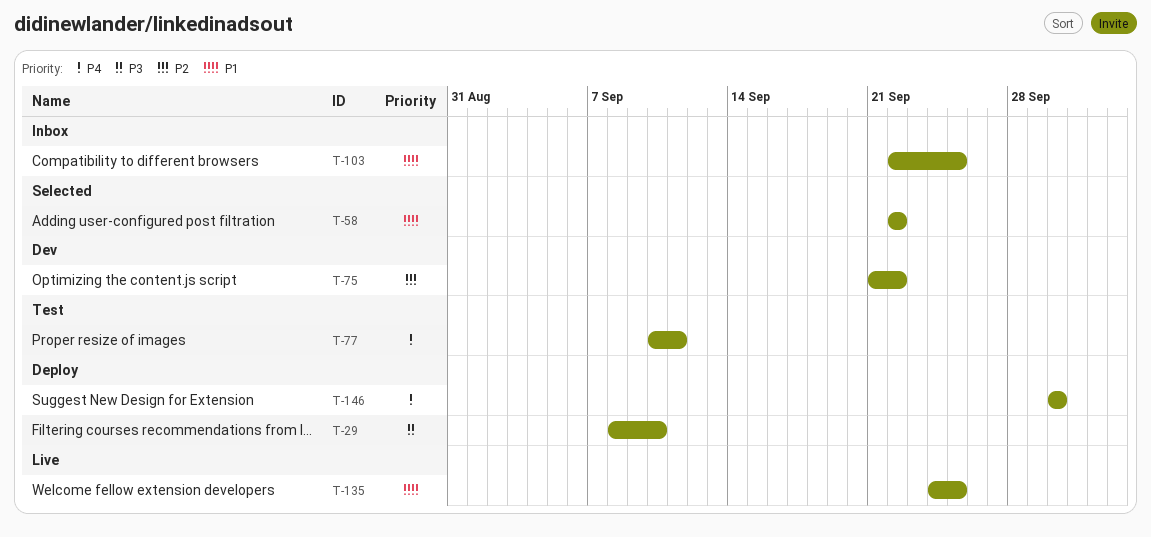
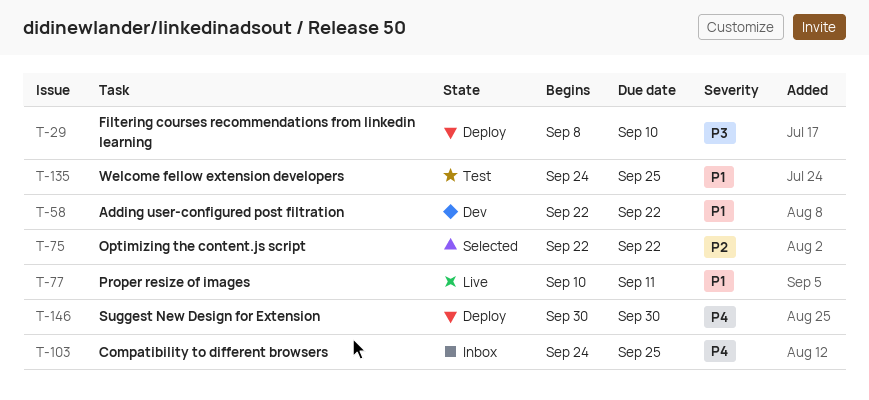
T-58, status: Selected -> Dev
T-75, status: Dev -> Selected
T-75, start: Sep 21 -> Sep 22
T-77, status: Test -> Live
T-77, priority: P4 -> P1
T-103, priority: P1 -> P4
T-103, start: Sep 22 -> Sep 24
T-135, status: Live -> Test

